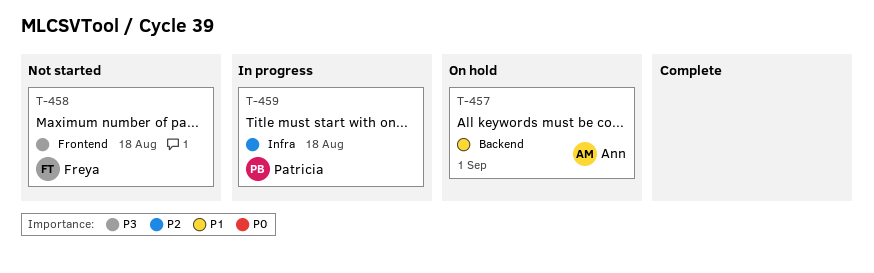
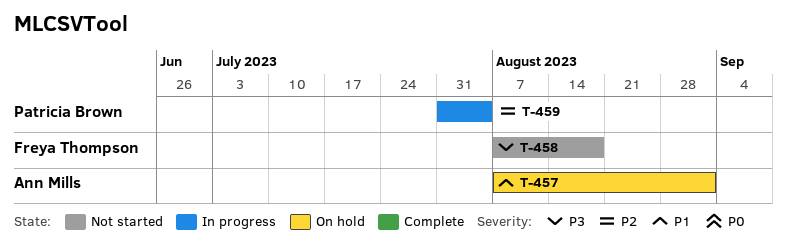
T-459, due: Aug 18 -> Aug 4

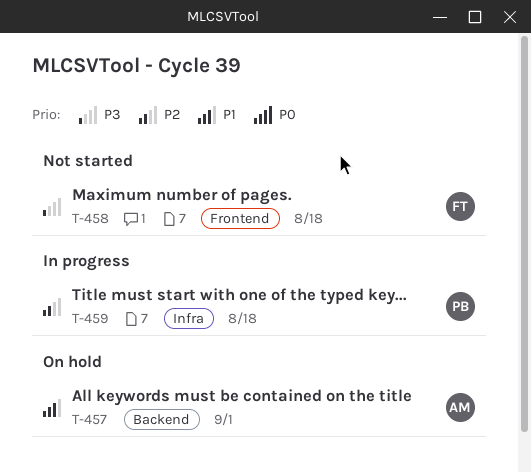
T-459, due: Aug 4 -> Aug 18

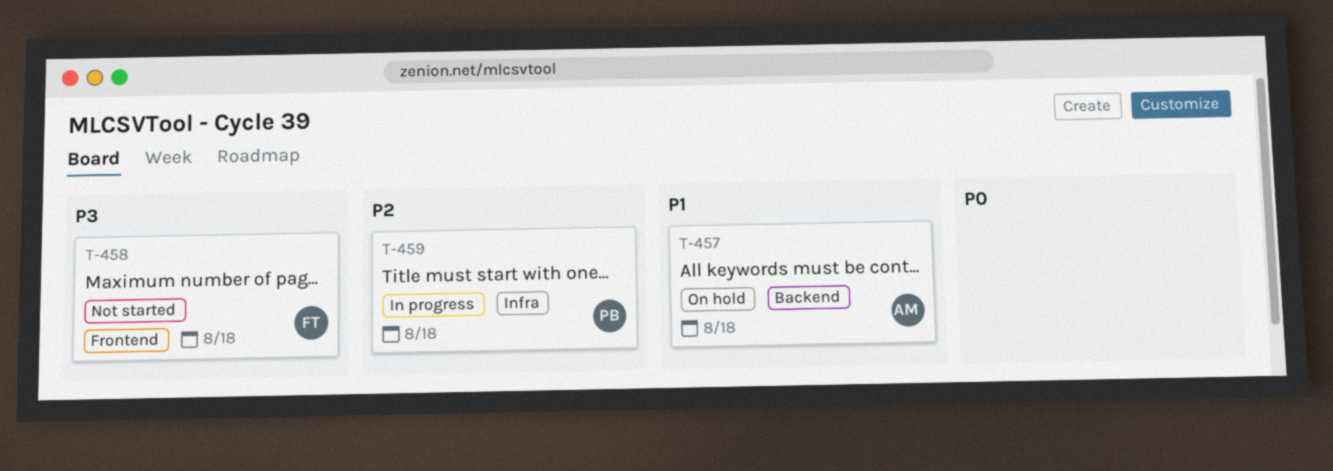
T-457, due: Sep 1 -> Aug 18

